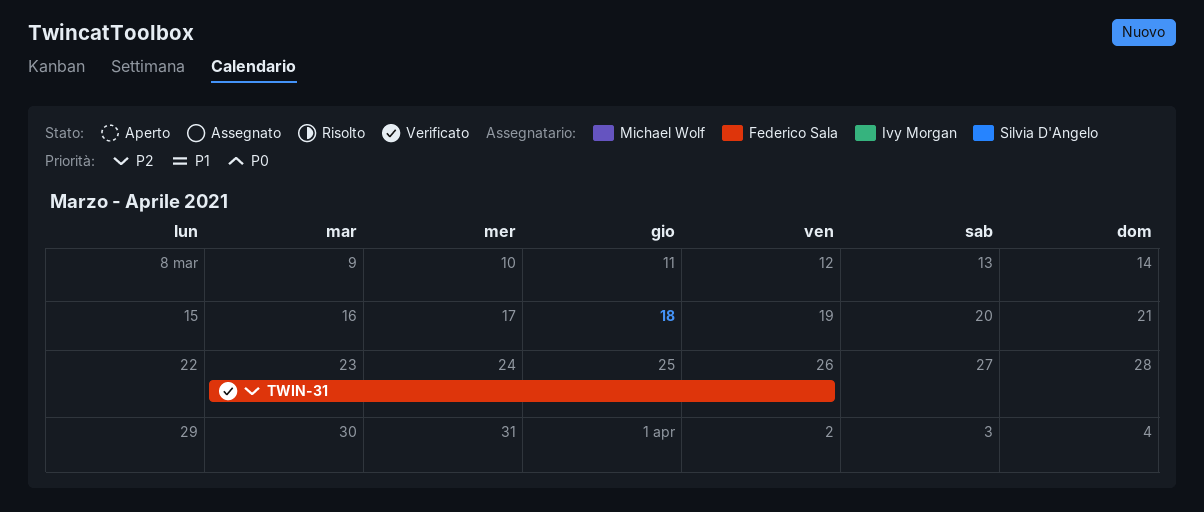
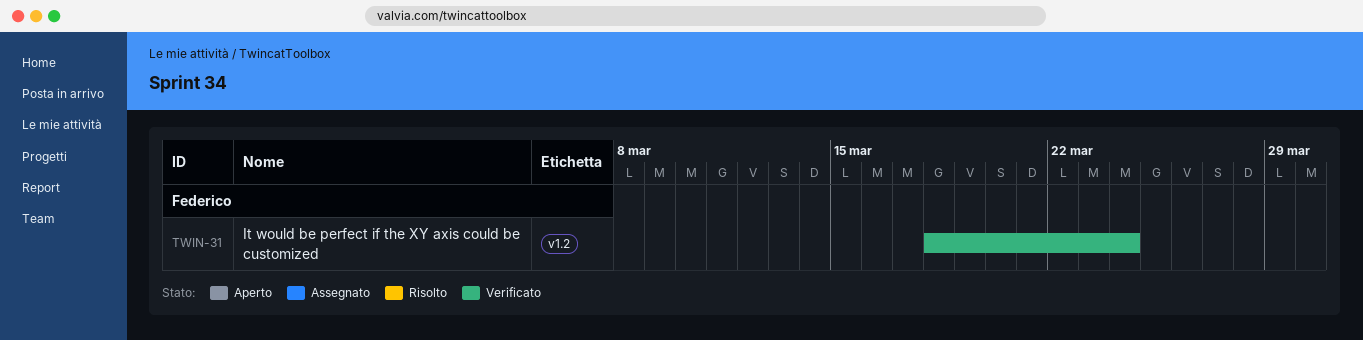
TWIN-31, start: Mar 23 -> Mar 18
TWIN-31, due: Mar 26 -> Mar 24

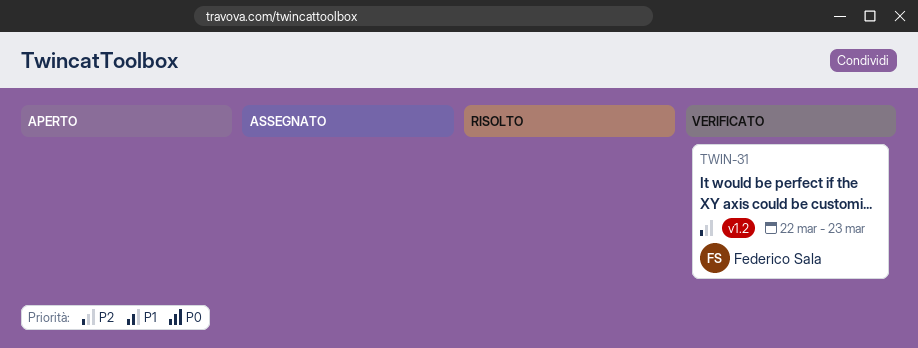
TWIN-31, start: Mar 18 -> Mar 22
TWIN-31, due: Mar 24 -> Mar 23

